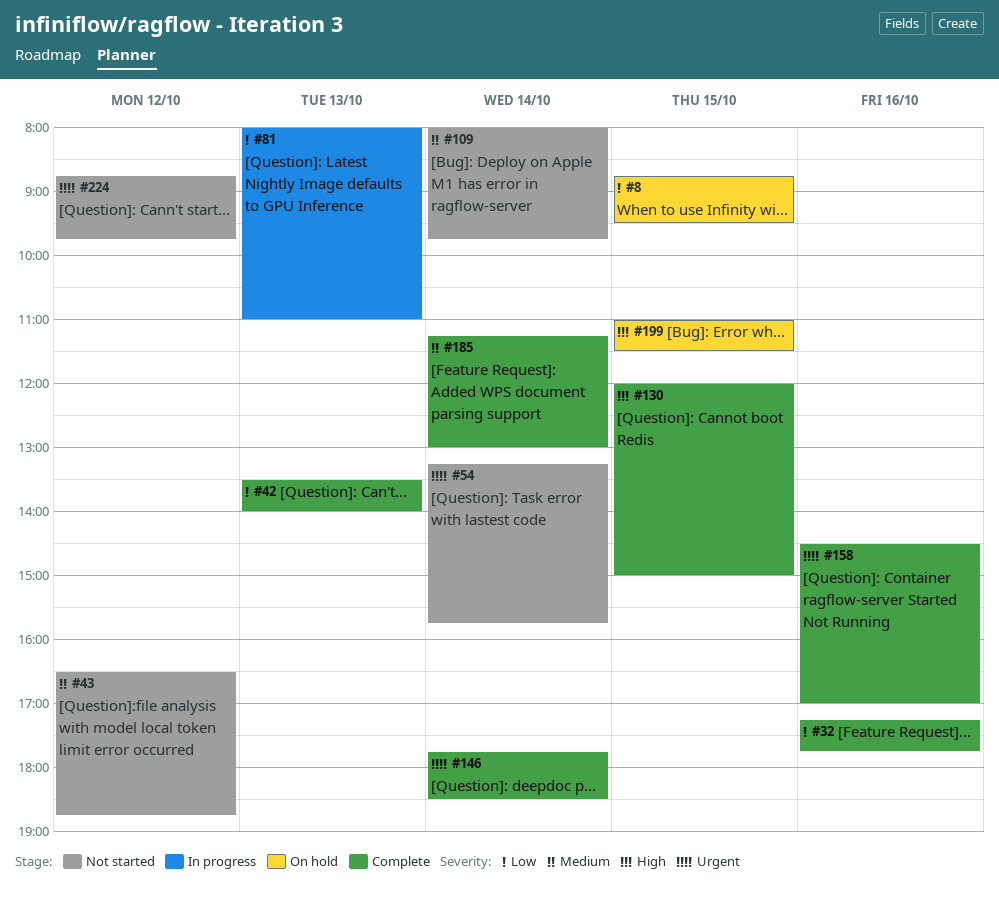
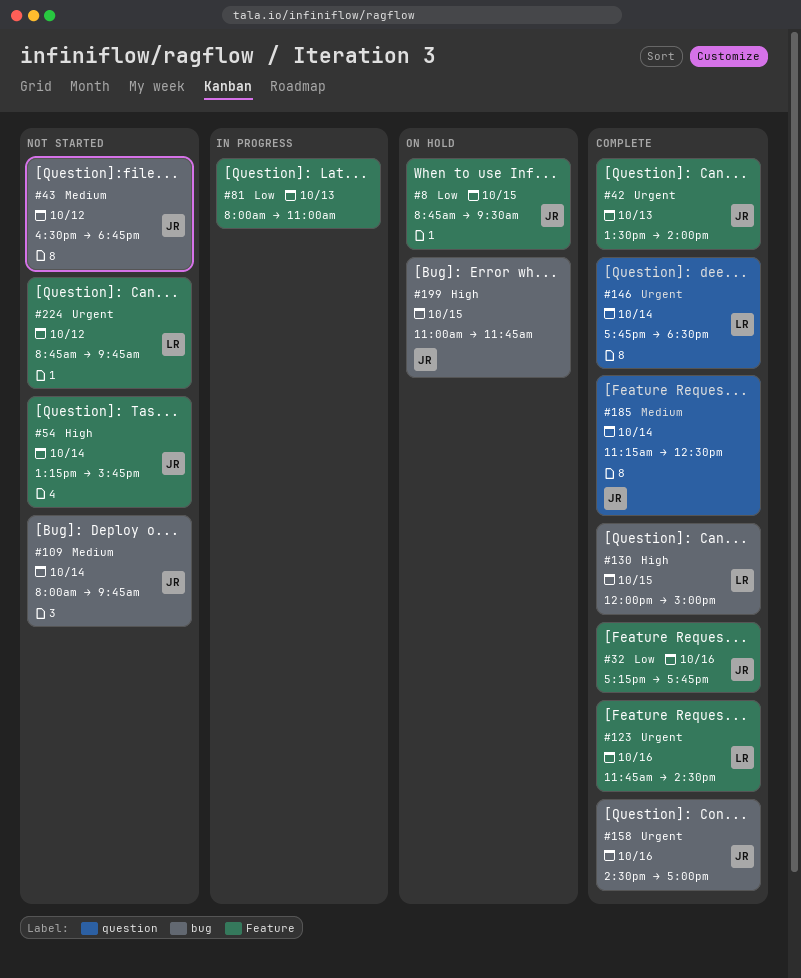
#42, priority: Low -> Urgent
#54, priority: Urgent -> High
#123: none -> present
#185, ends: 13:00 -> 12:30
#199, ends: 11:30 -> 11:45

